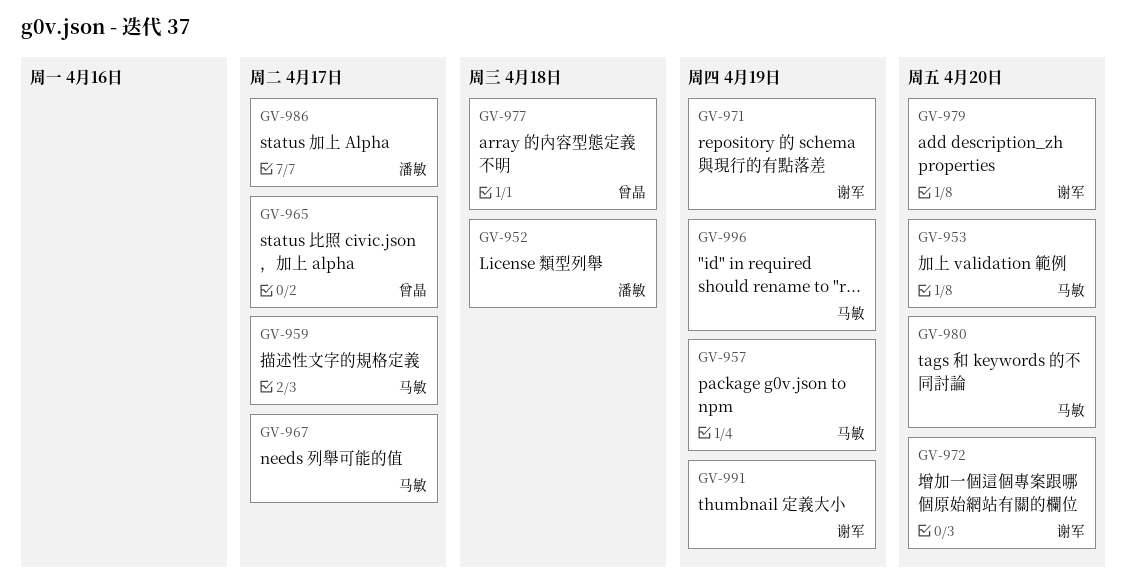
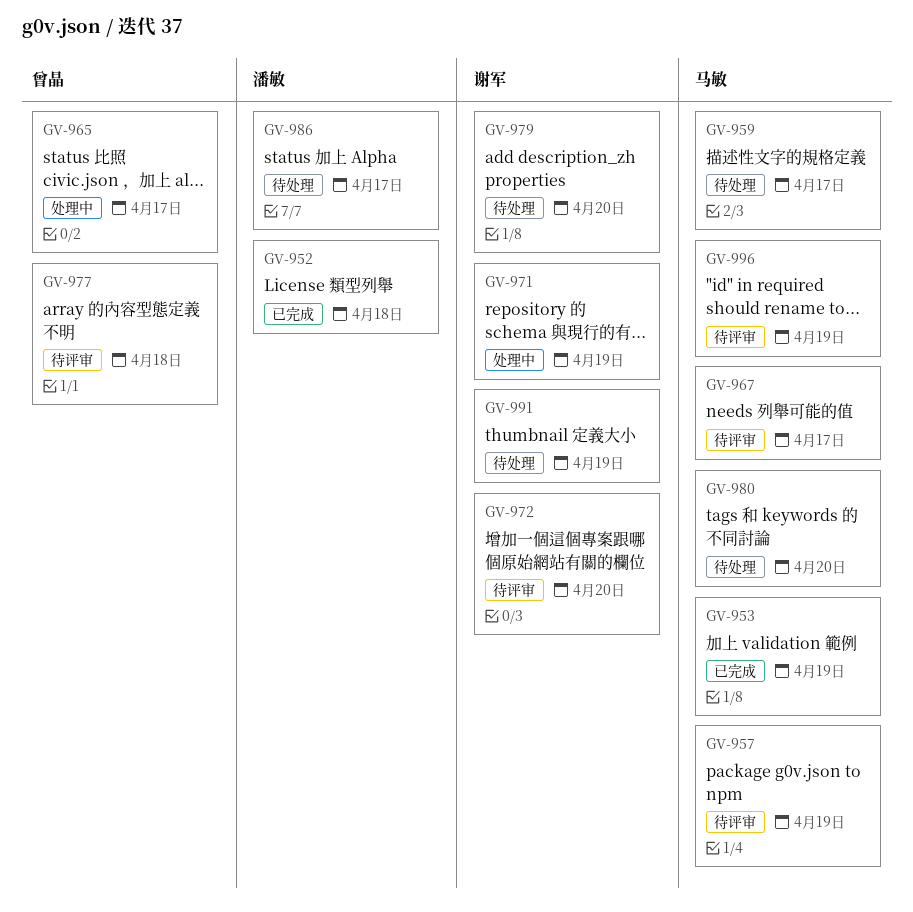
GV-953, due: Apr 20 -> Apr 19

